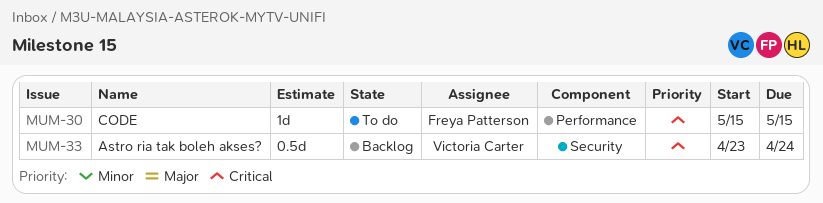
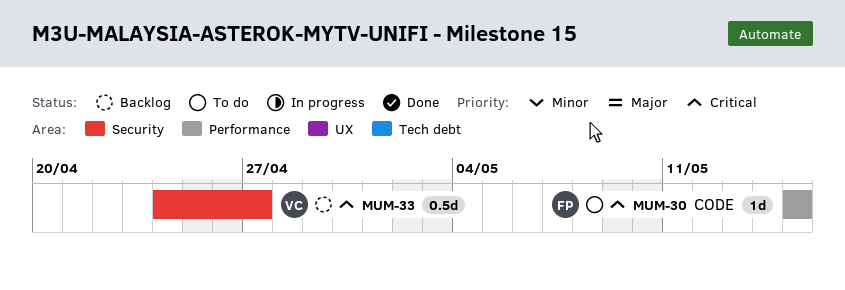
MUM-33, start: Apr 23 -> Apr 24
MUM-33, due: Apr 24 -> Apr 27

